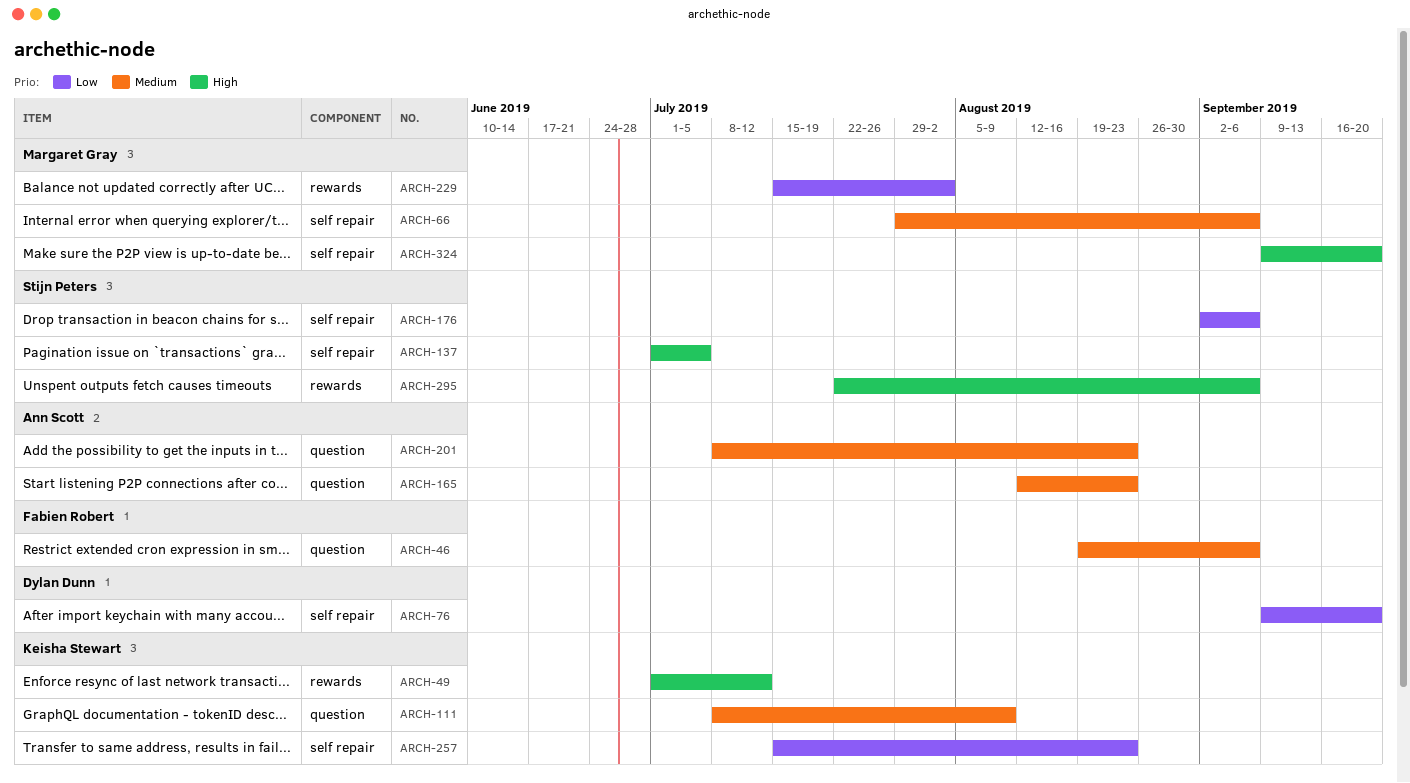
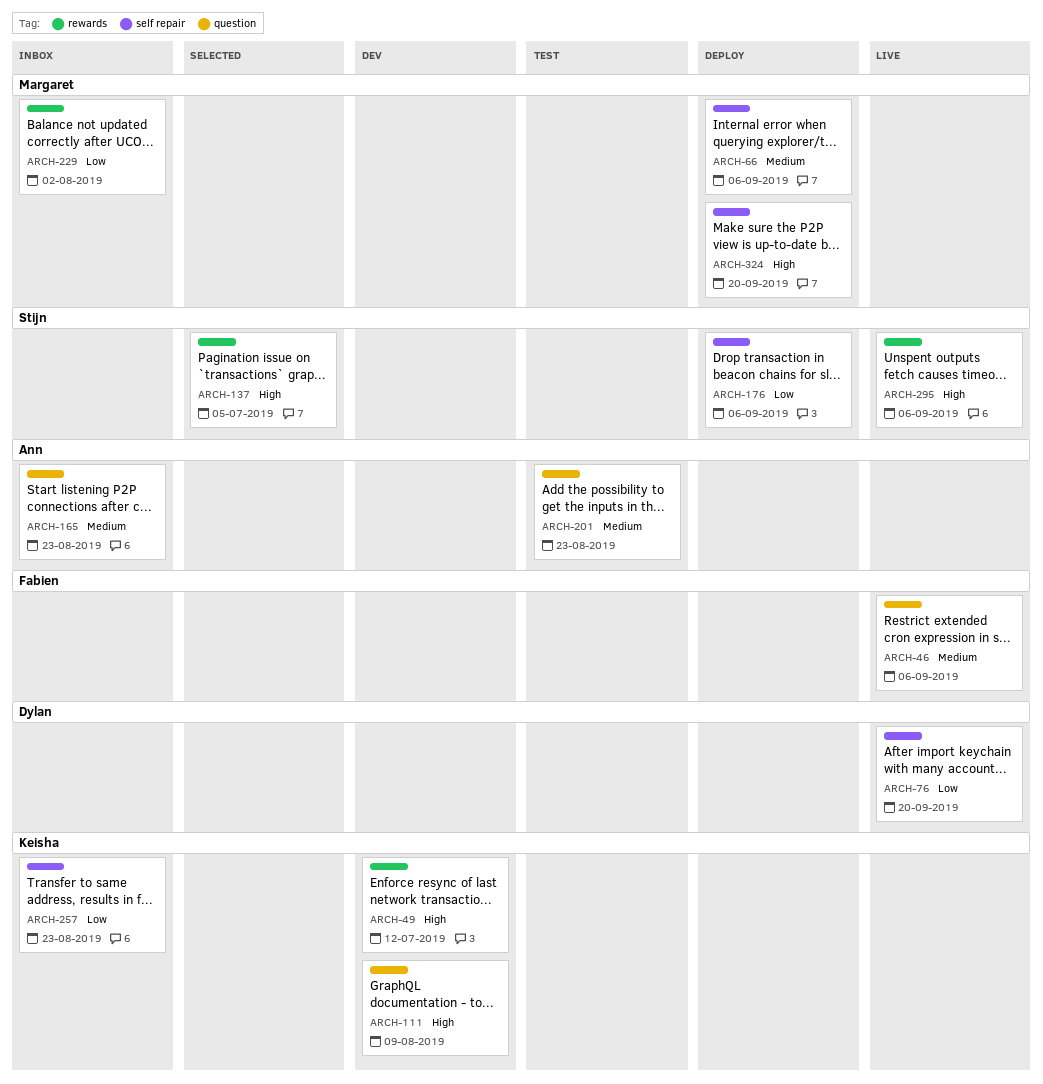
ARCH-111, priority: Medium -> High
ARCH-137, label: self repair -> rewards

